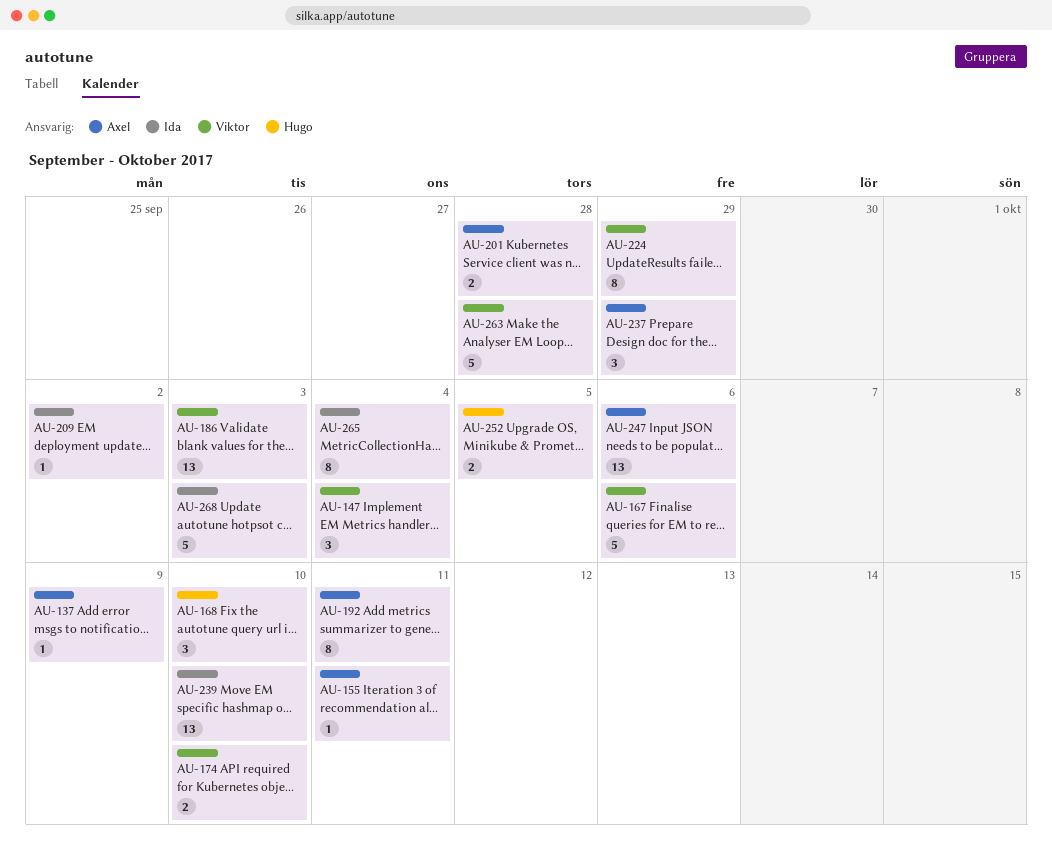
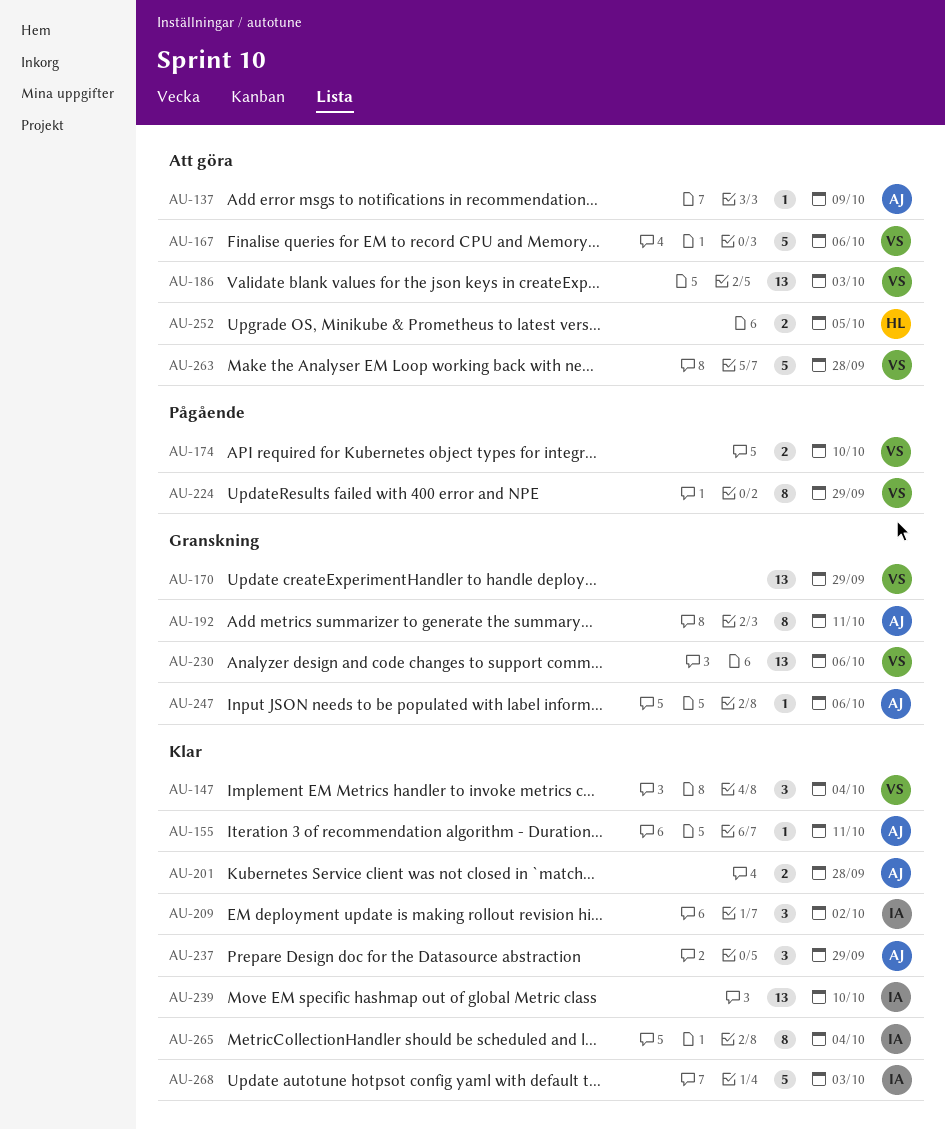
AU-168: present -> none
AU-170: none -> present
AU-209, estimate: 1 -> 3
AU-230: none -> present
AU-247, estimate: 13 -> 1

